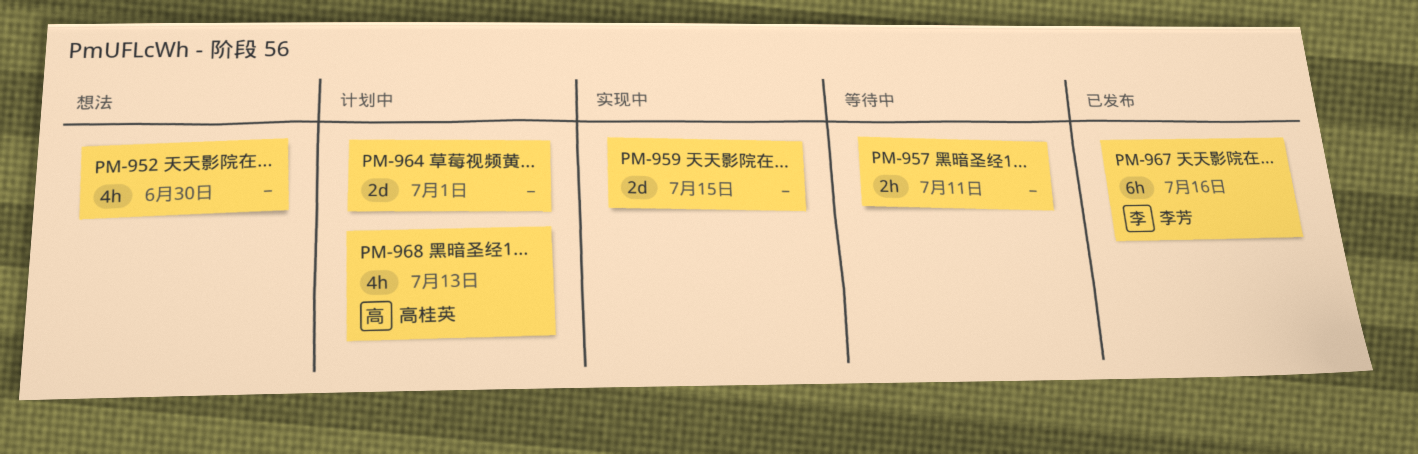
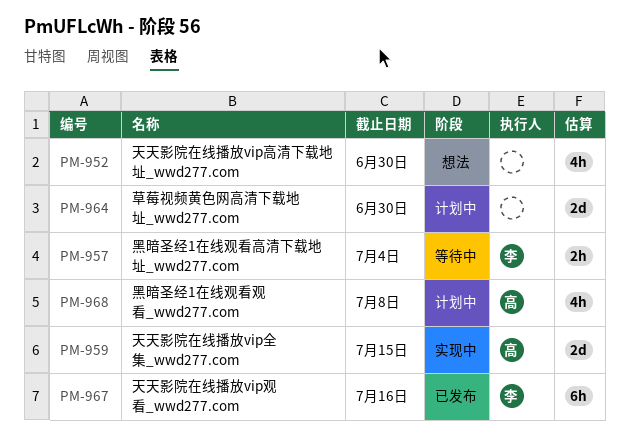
PM-957, owner: none -> 李芳
PM-957, due: Jul 11 -> Jul 4
PM-959, owner: none -> 高桂英
PM-964, due: Jul 1 -> Jun 30
PM-968, due: Jul 13 -> Jul 8

